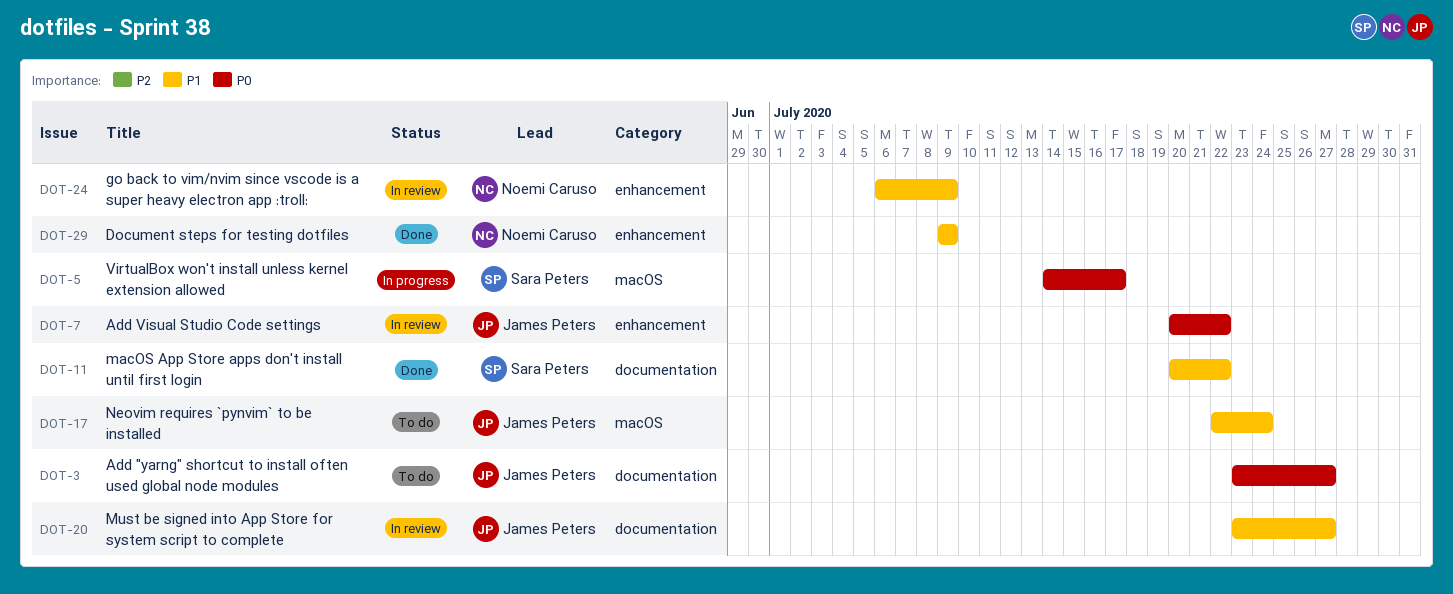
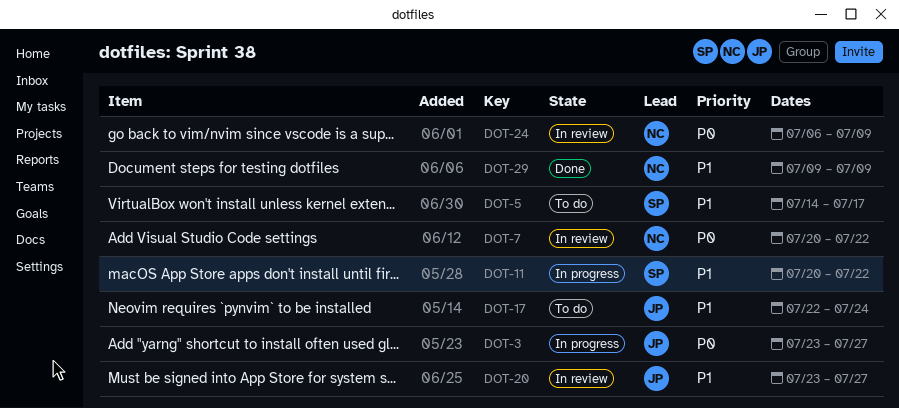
DOT-3, status: To do -> In progress
DOT-5, status: In progress -> To do
DOT-5, priority: P0 -> P1
DOT-7, owner: James Peters -> Noemi Caruso
DOT-11, status: Done -> In progress
DOT-24, priority: P1 -> P0

